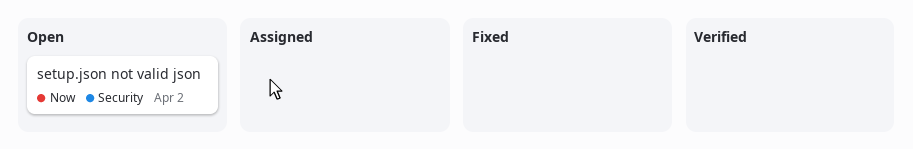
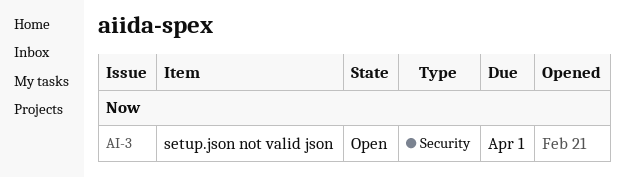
setup.json not valid json, due: Apr 2 -> Apr 1

